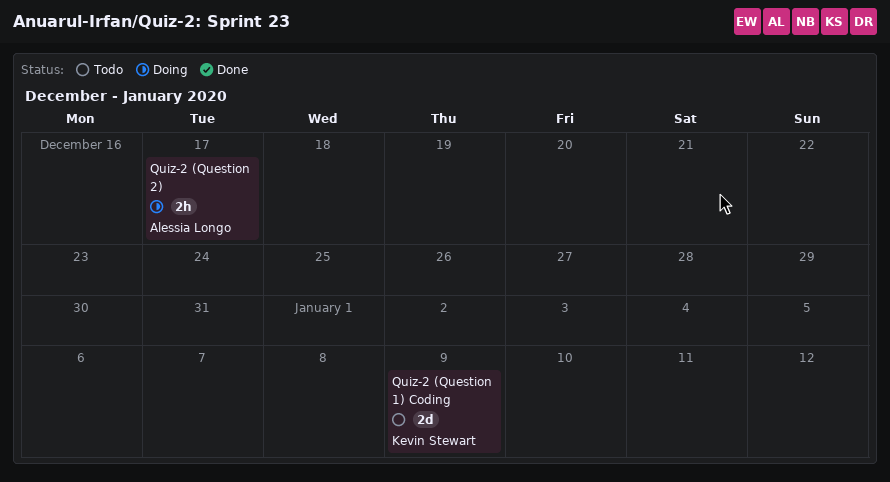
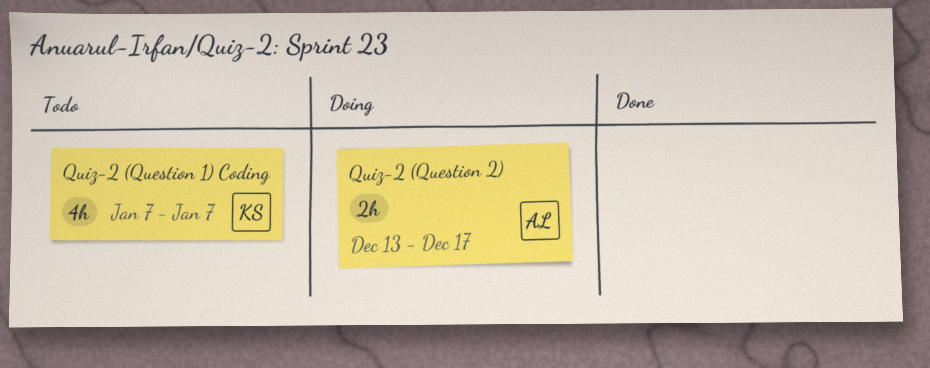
Quiz-2 (Question 1) Coding, estimate: 2d -> 4h
Quiz-2 (Question 1) Coding, due: Jan 9 -> Jan 7

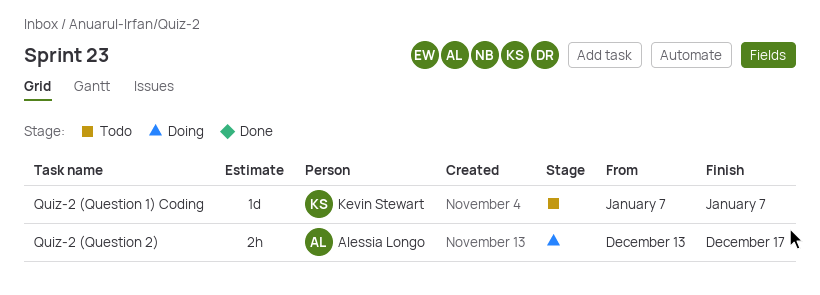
Quiz-2 (Question 1) Coding, estimate: 4h -> 1d

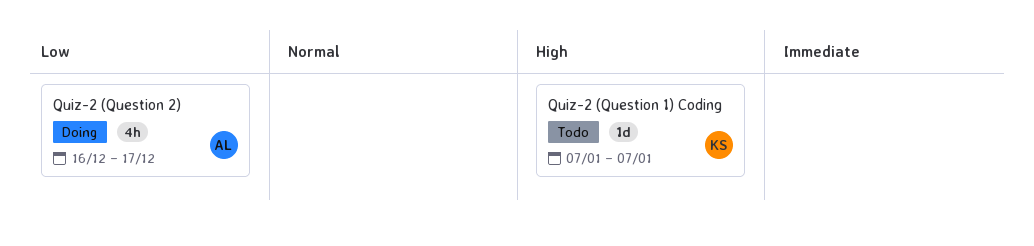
Quiz-2 (Question 2), estimate: 2h -> 4h
Quiz-2 (Question 2), start: Dec 13 -> Dec 16

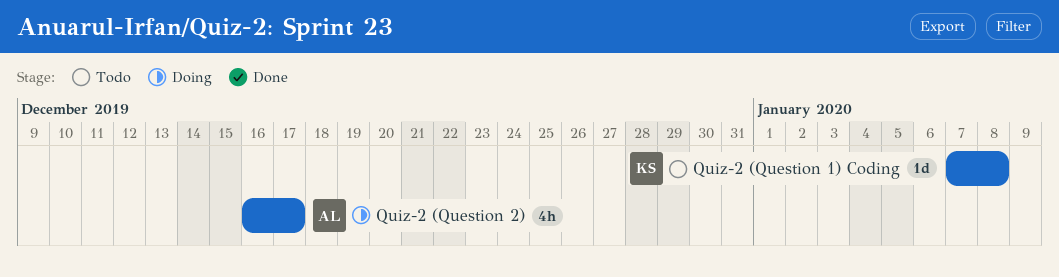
Quiz-2 (Question 1) Coding, due: Jan 7 -> Jan 8

